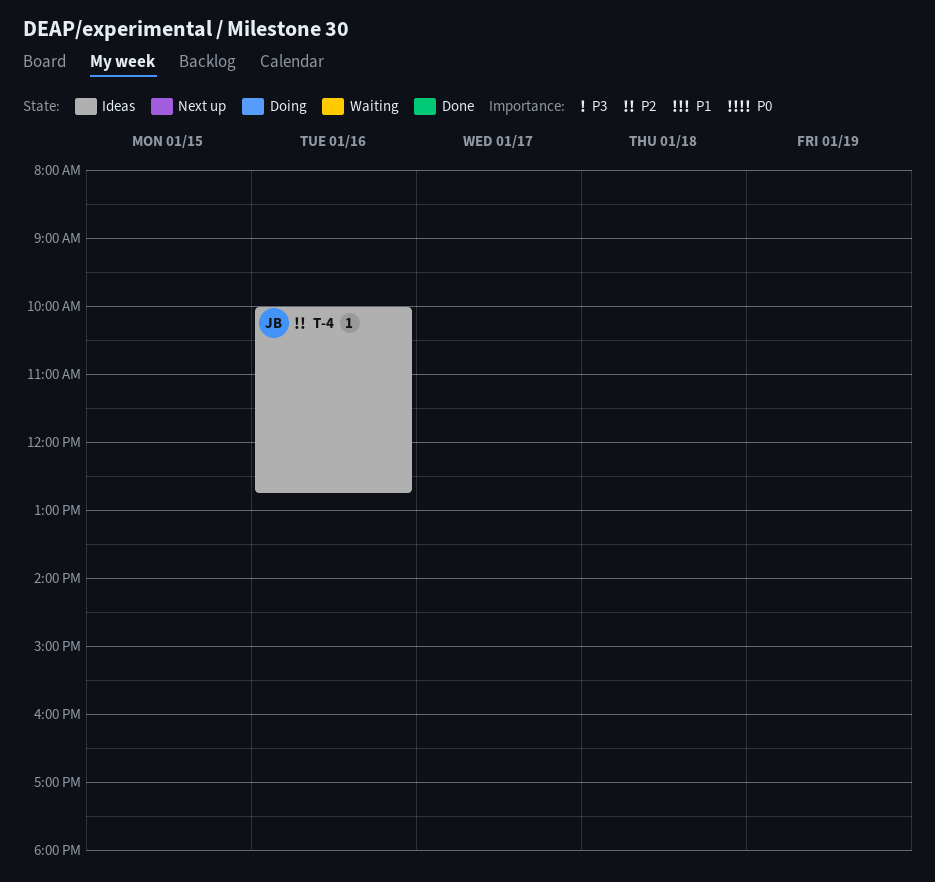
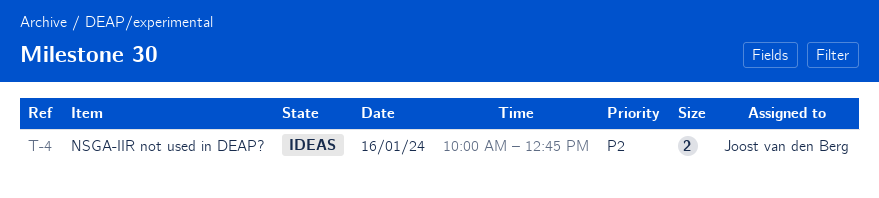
T-4, estimate: 1 -> 2

